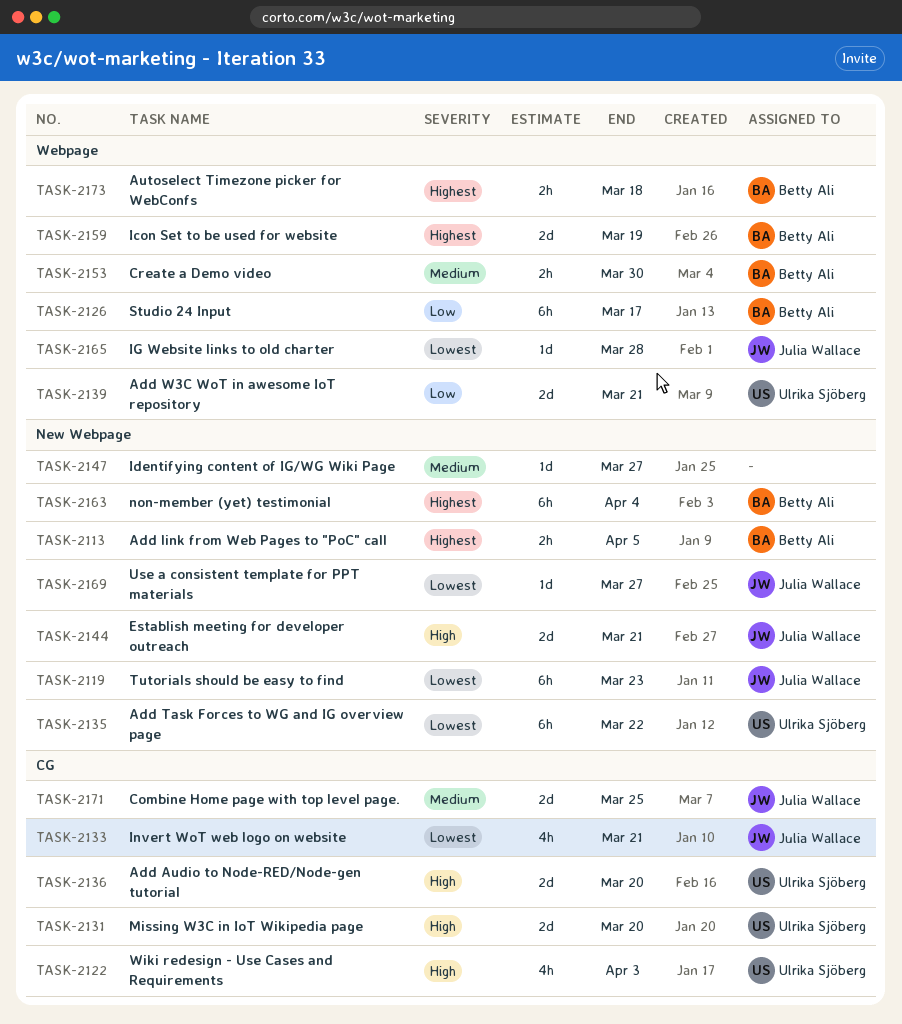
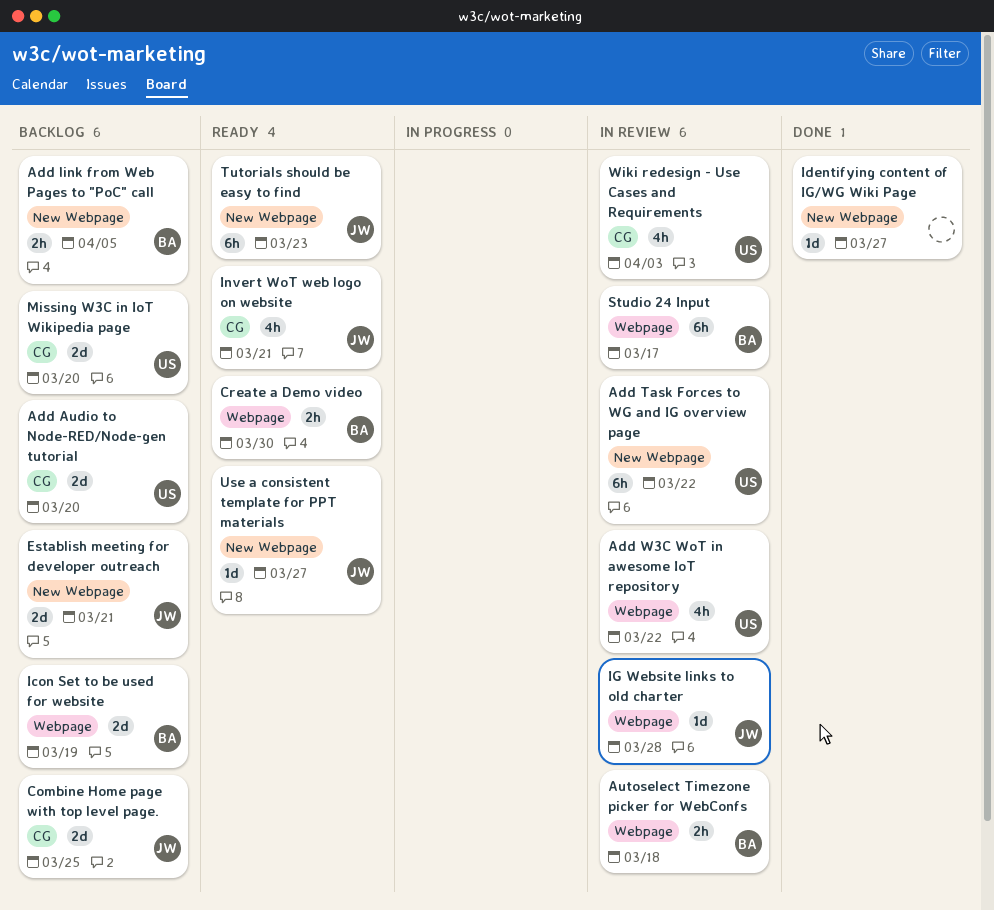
Add W3C WoT in awesome IoT repository, estimate: 2d -> 4h
Add W3C WoT in awesome IoT repository, due: Mar 21 -> Mar 22
non-member (yet) testimonial: present -> none

